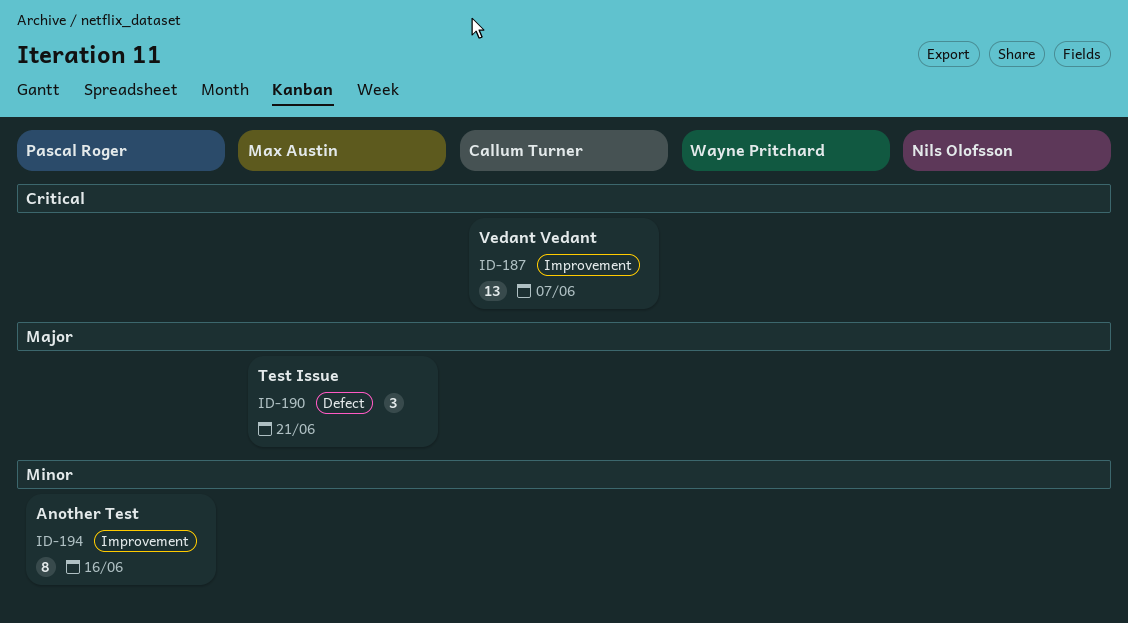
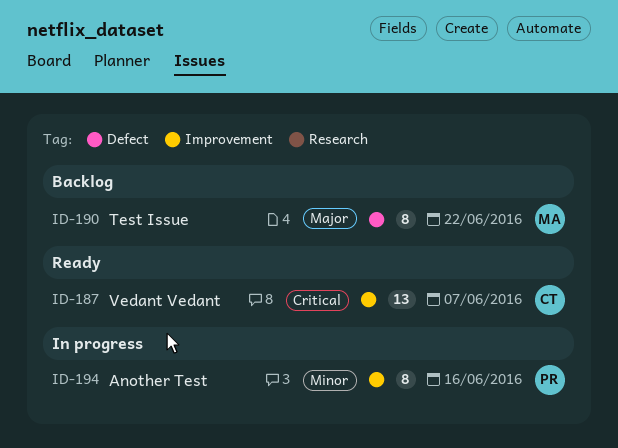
ID-190, estimate: 3 -> 8
ID-190, due: Jun 21 -> Jun 22

